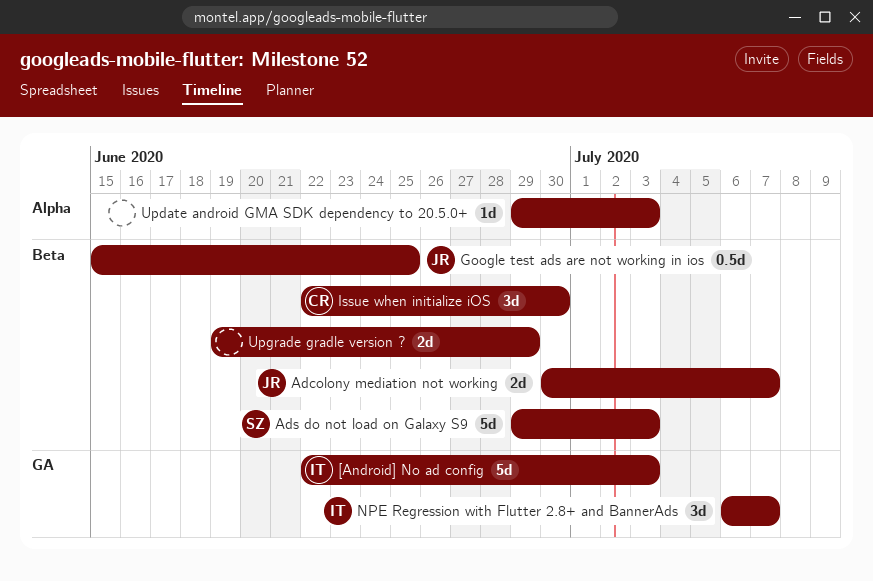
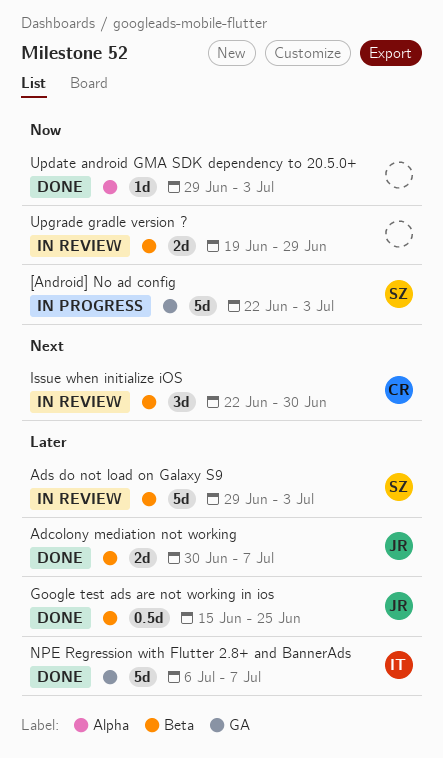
[Android] No ad config, owner: IT -> SZ
NPE Regression with Flutter 2.8+ and BannerAds, estimate: 3d -> 5d

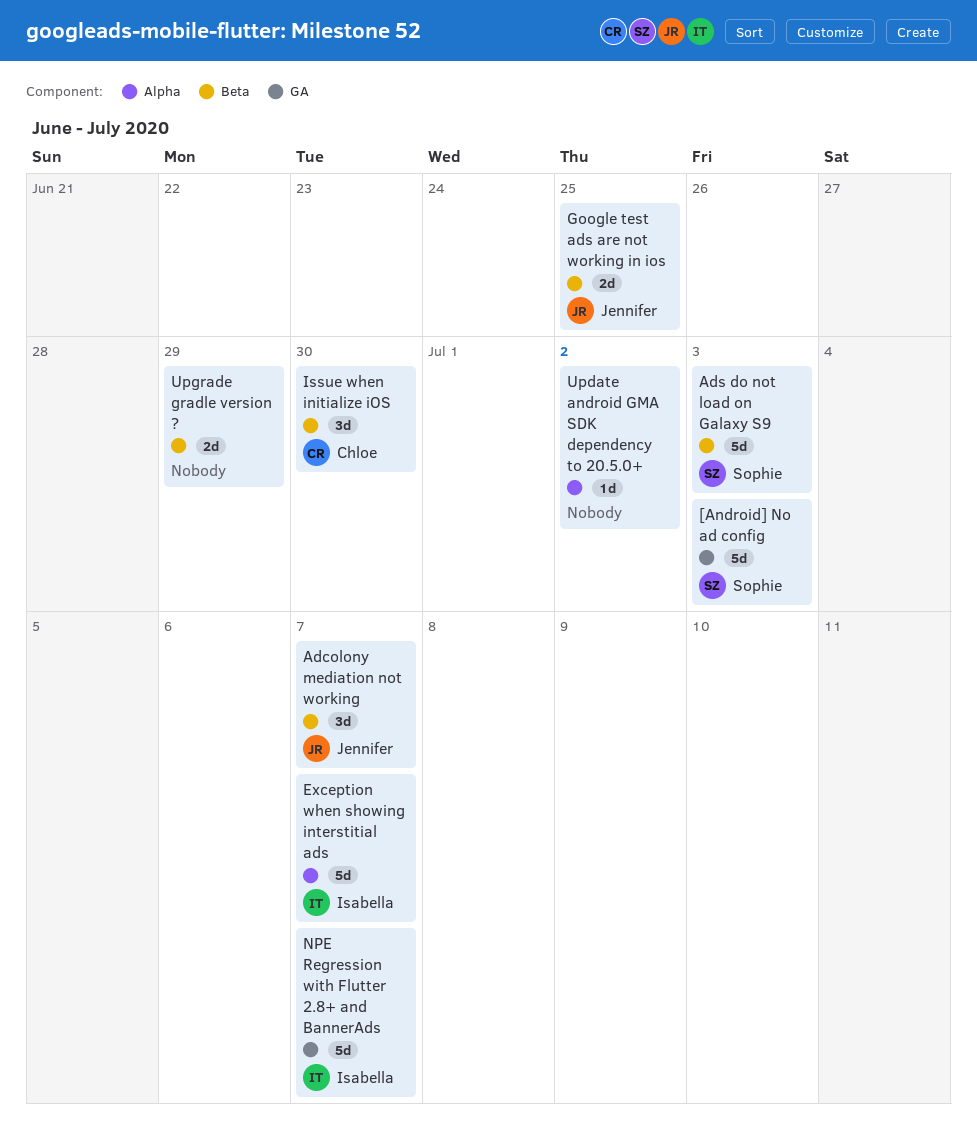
Adcolony mediation not working, estimate: 2d -> 3d
Exception when showing interstitial ads: none -> present
Google test ads are not working in ios, estimate: 0.5d -> 2d
Update android GMA SDK dependency to 20.5.0+, due: Jul 3 -> Jul 2

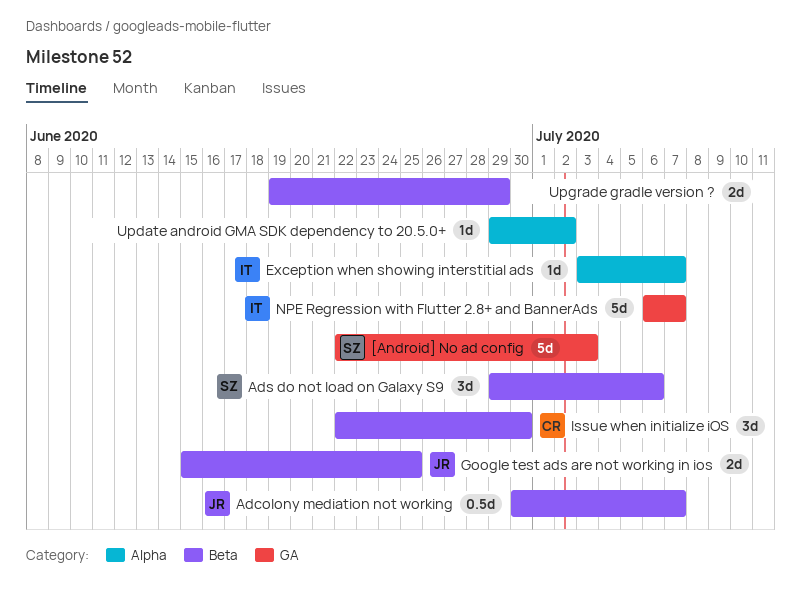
Adcolony mediation not working, estimate: 3d -> 0.5d
Ads do not load on Galaxy S9, estimate: 5d -> 3d
Ads do not load on Galaxy S9, due: Jul 3 -> Jul 6
Exception when showing interstitial ads, estimate: 5d -> 1d

